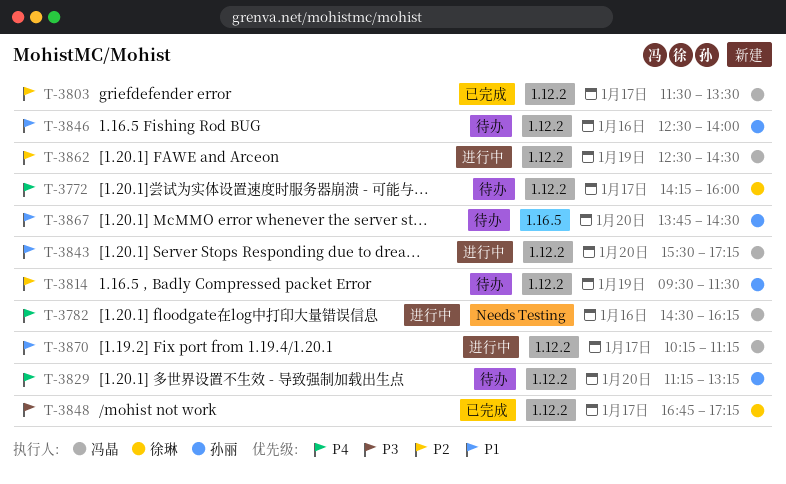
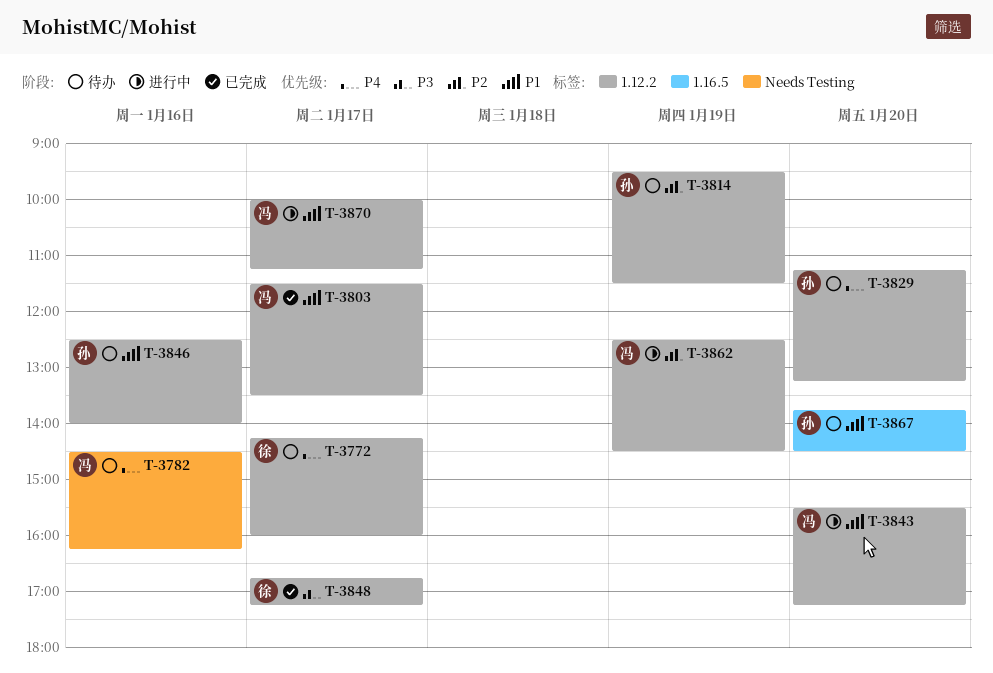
T-3782, status: 进行中 -> 待办
T-3803, priority: P2 -> P1
T-3870, begins: 10:15 -> 10:00

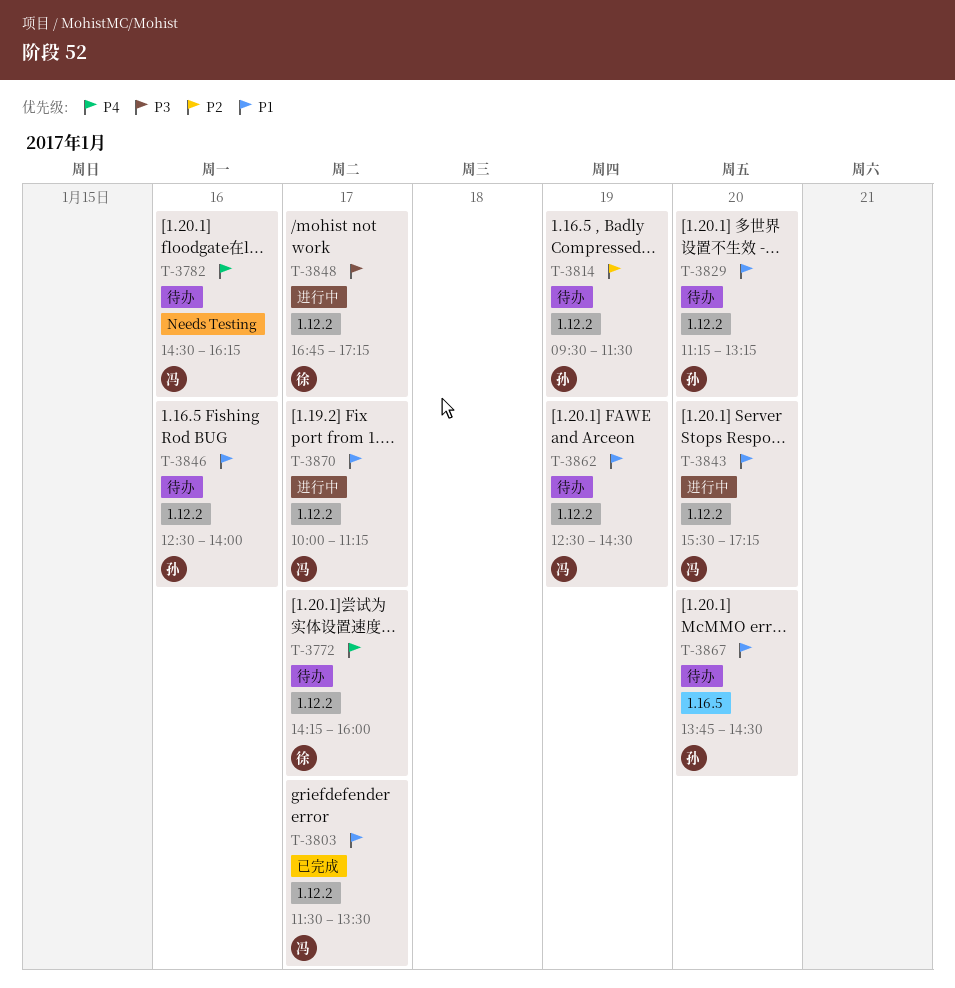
T-3829, priority: P4 -> P1
T-3848, status: 已完成 -> 进行中
T-3862, status: 进行中 -> 待办
T-3862, priority: P2 -> P1

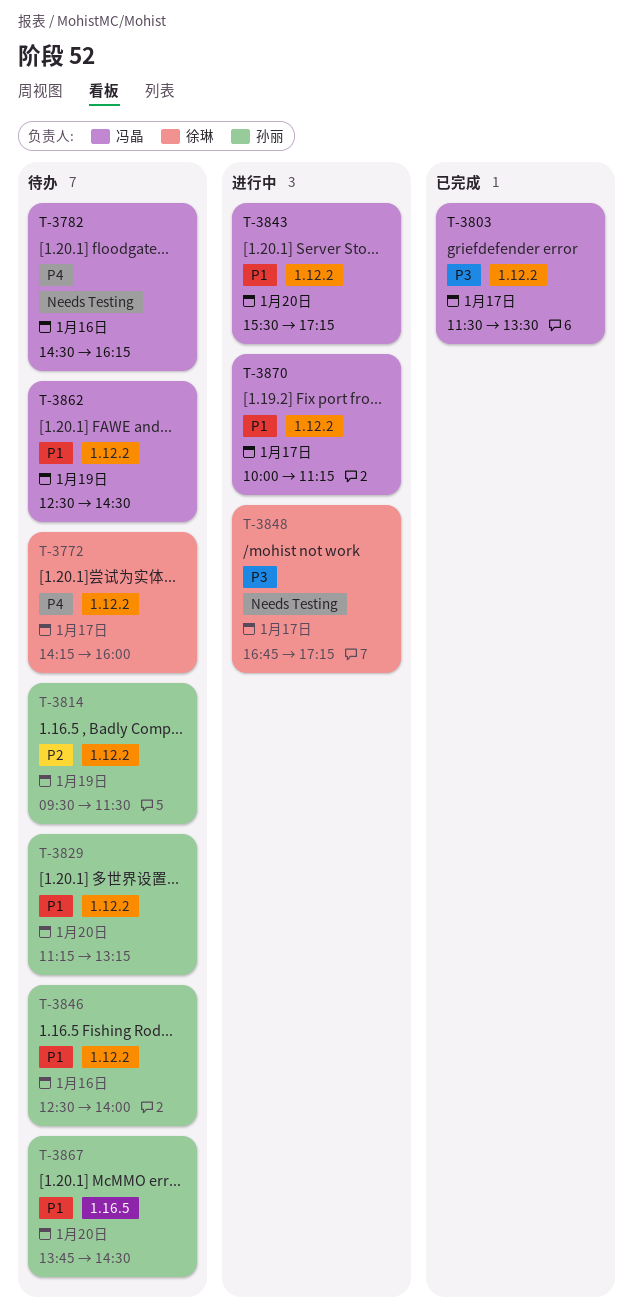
T-3803, priority: P1 -> P3
T-3848, label: 1.12.2 -> Needs Testing

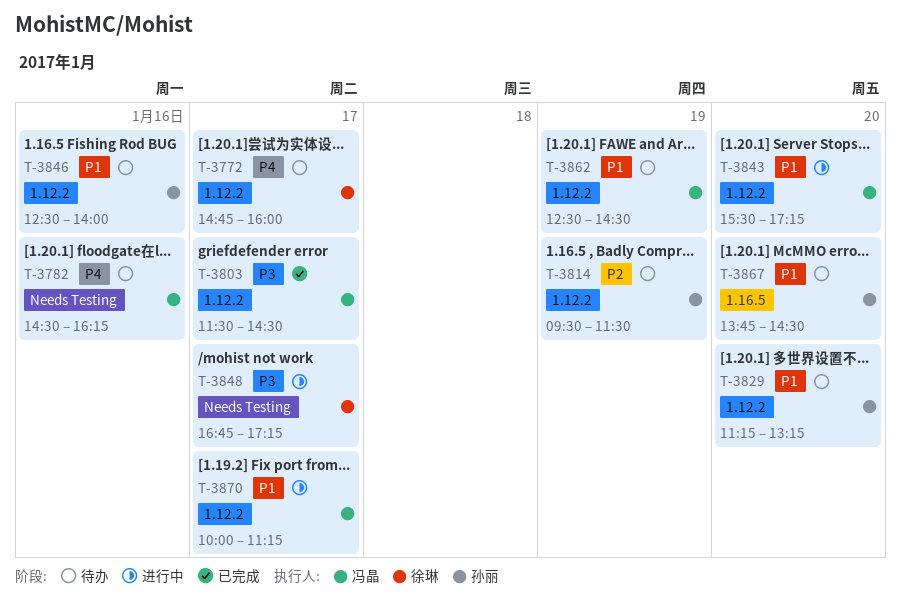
T-3772, begins: 14:15 -> 14:45
T-3803, ends: 13:30 -> 14:30

